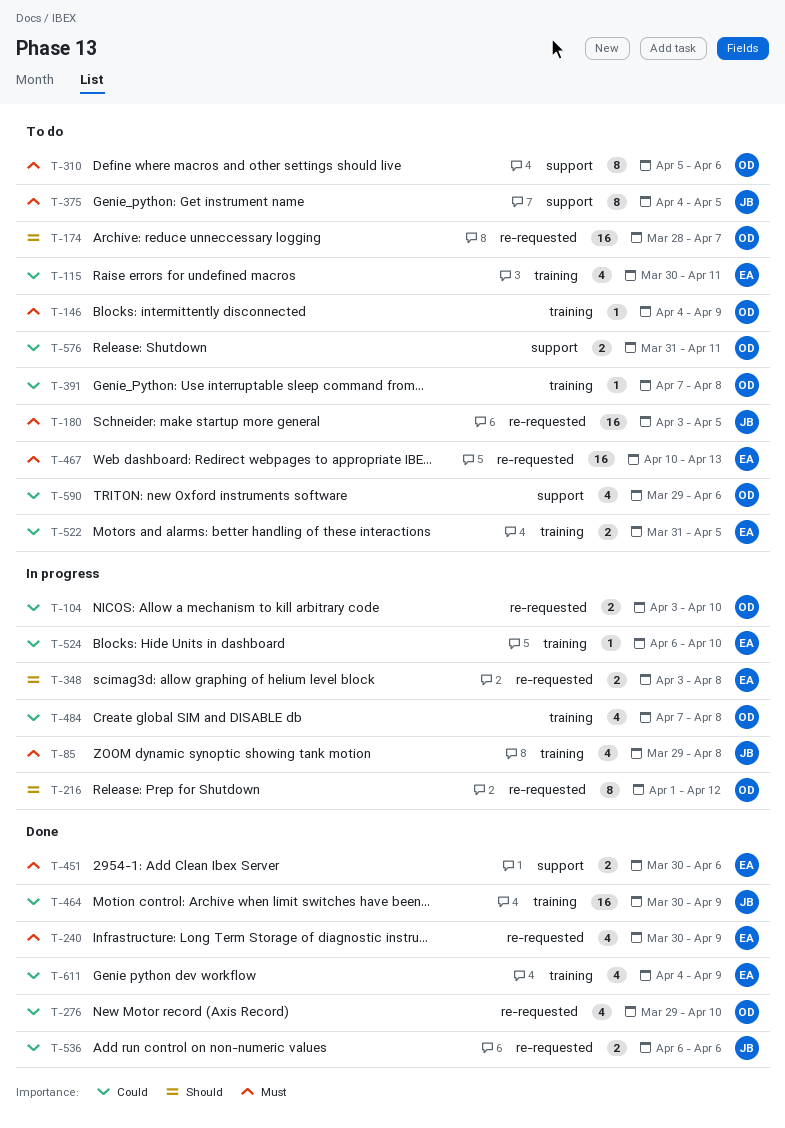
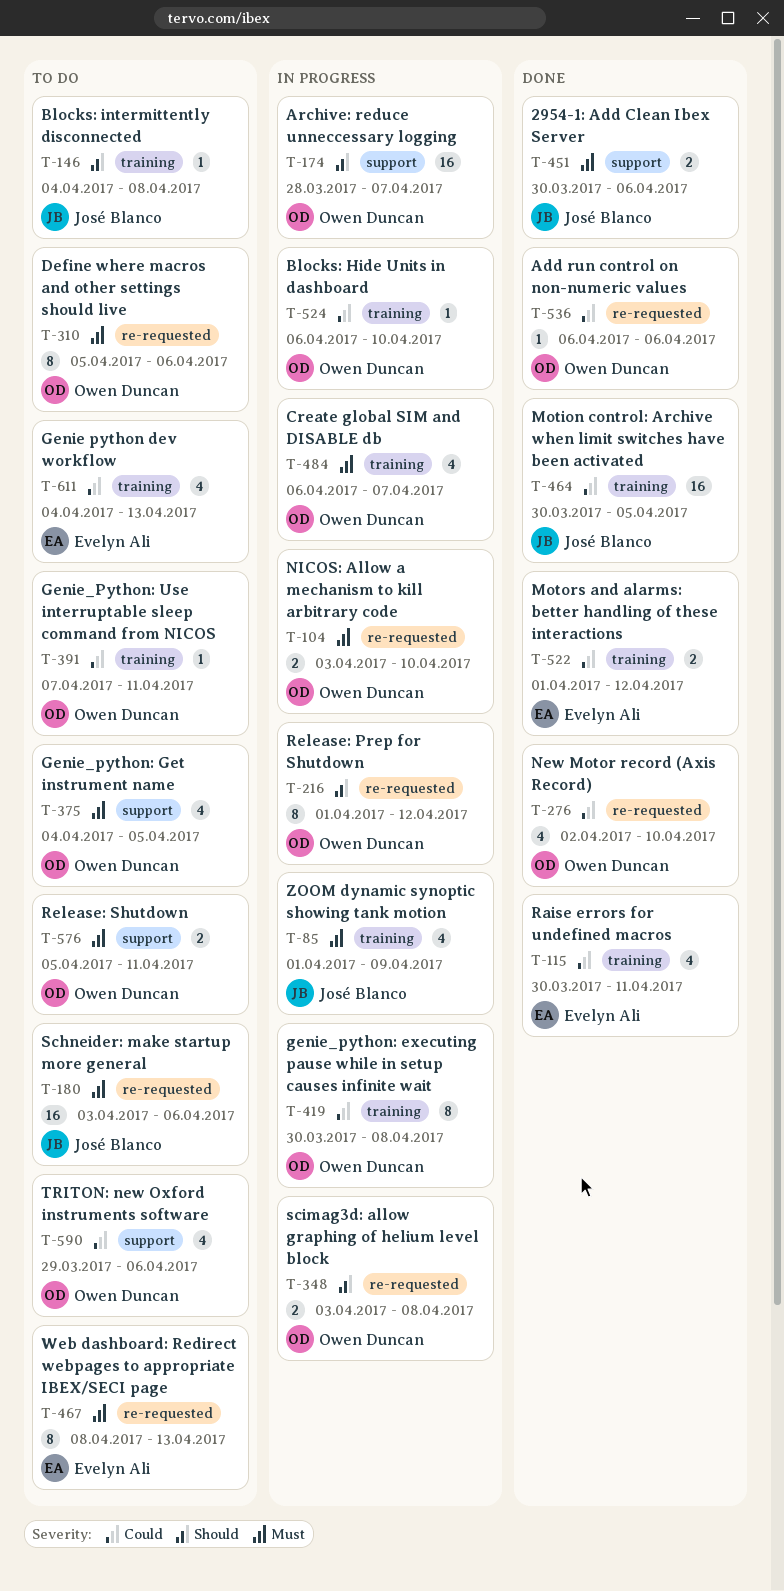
T-85, start: Mar 29 -> Apr 1
T-85, due: Apr 8 -> Apr 9
T-104, priority: Could -> Must
T-115, status: To do -> Done
T-146, owner: Owen Duncan -> José Blanco
T-146, priority: Must -> Should
T-146, due: Apr 9 -> Apr 8
T-174, status: To do -> In progress
T-174, label: re-requested -> support
T-180, due: Apr 5 -> Apr 6
T-240: present -> none
T-276, start: Mar 29 -> Apr 2
T-310, label: support -> re-requested
T-348, owner: Evelyn Ali -> Owen Duncan
T-375, owner: José Blanco -> Owen Duncan
T-375, estimate: 8 -> 4
T-391, due: Apr 8 -> Apr 11
T-419: none -> present
T-451, owner: Evelyn Ali -> José Blanco
T-464, due: Apr 9 -> Apr 5
T-467, estimate: 16 -> 8
T-467, start: Apr 10 -> Apr 8
T-484, priority: Could -> Must
T-484, start: Apr 7 -> Apr 6
T-484, due: Apr 8 -> Apr 7
T-522, status: To do -> Done
T-522, start: Mar 31 -> Apr 1
T-522, due: Apr 5 -> Apr 12
T-524, owner: Evelyn Ali -> Owen Duncan
T-536, owner: José Blanco -> Owen Duncan
T-536, estimate: 2 -> 1
T-576, priority: Could -> Must
T-576, start: Mar 31 -> Apr 5
T-611, status: Done -> To do
T-611, due: Apr 9 -> Apr 13

